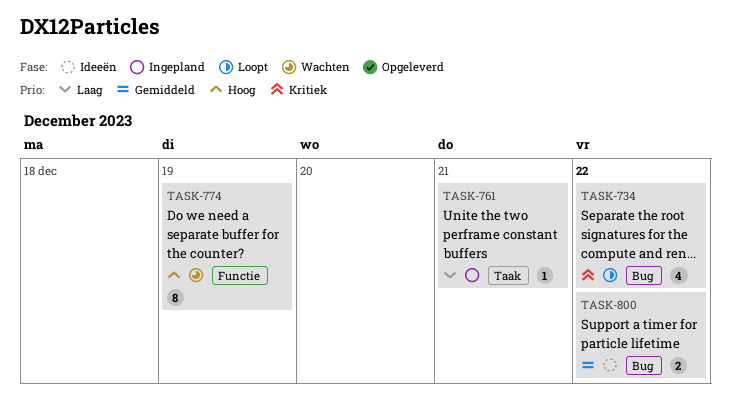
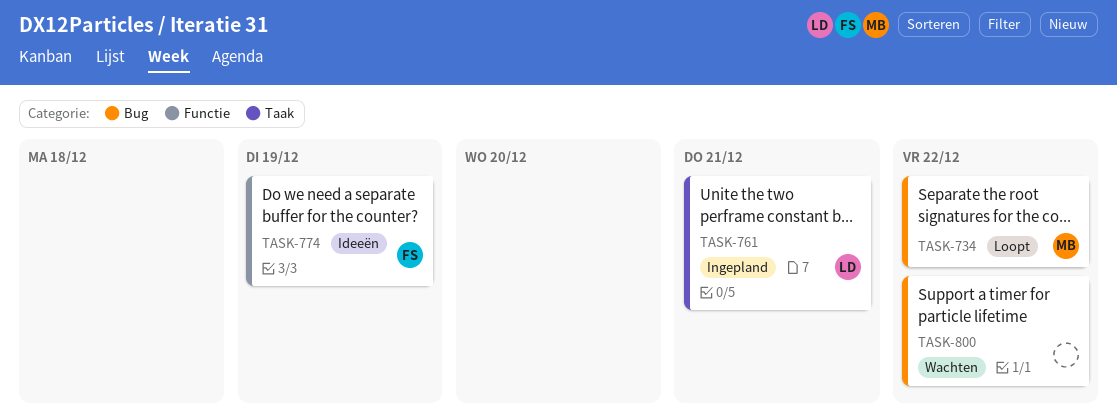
TASK-774, status: Wachten -> Ideeën
TASK-800, status: Ideeën -> Wachten

